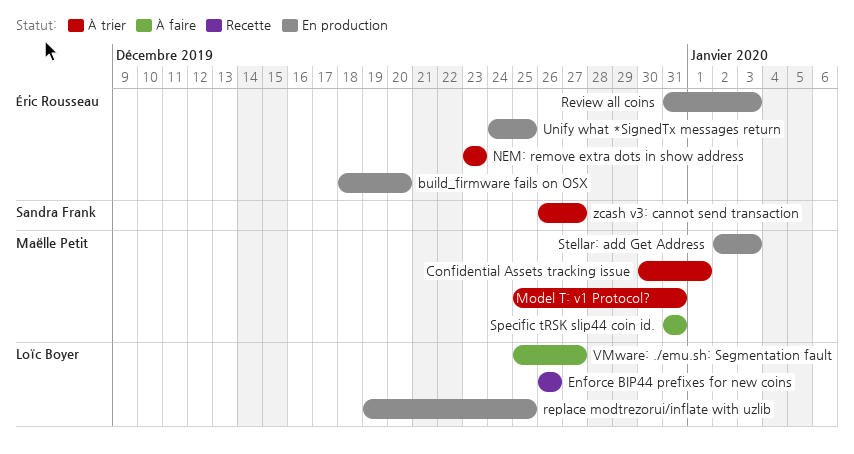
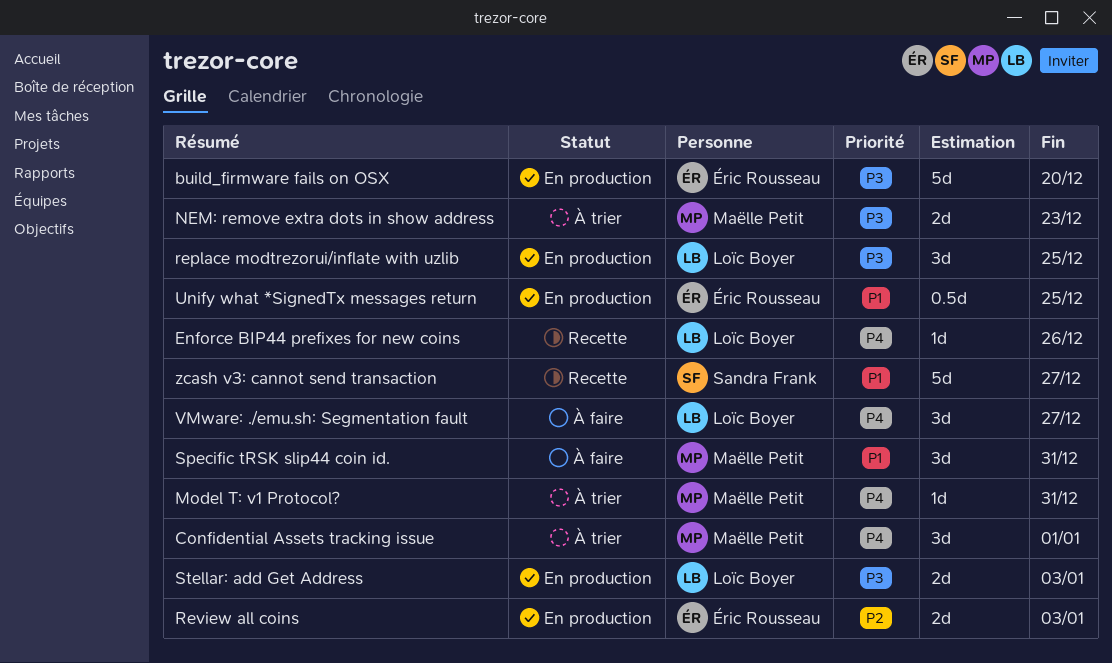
NEM: remove extra dots in show address, owner: Éric Rousseau -> Maëlle Petit
Stellar: add Get Address, owner: Maëlle Petit -> Loïc Boyer
zcash v3: cannot send transaction, status: À trier -> Recette

